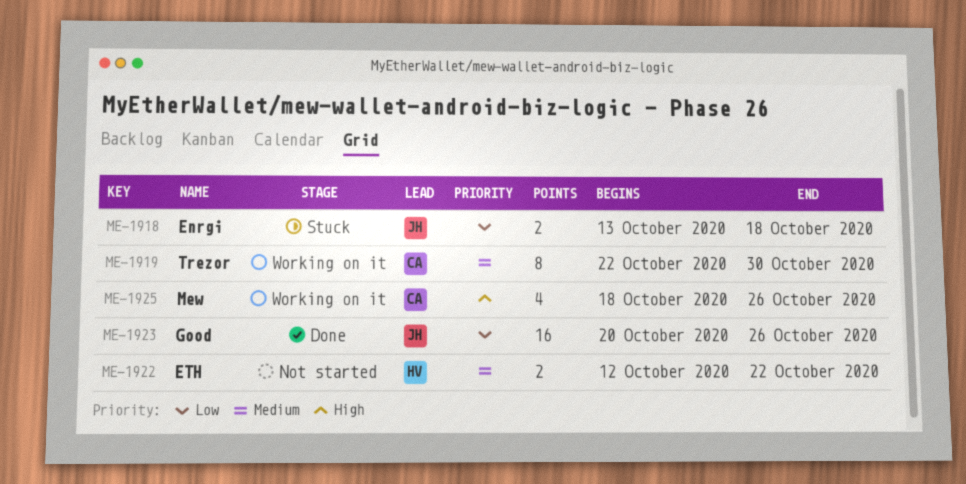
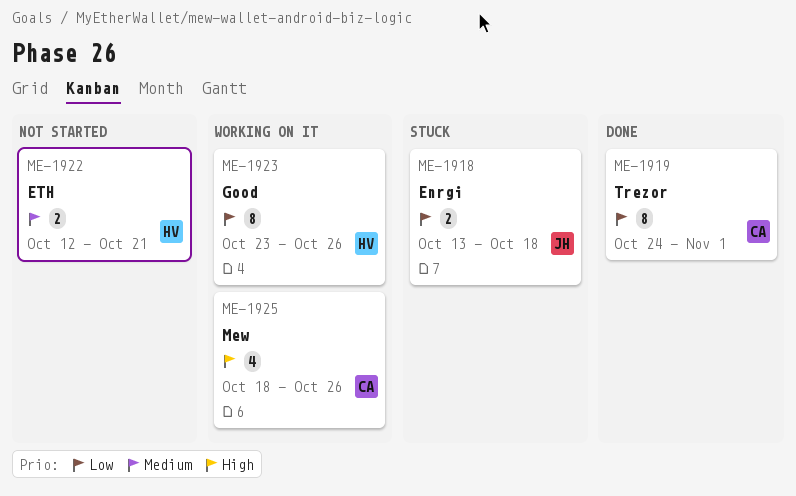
ME-1919, status: Working on it -> Done
ME-1919, priority: Medium -> Low
ME-1919, start: Oct 22 -> Oct 24
ME-1919, due: Oct 30 -> Nov 1
ME-1922, due: Oct 22 -> Oct 21
ME-1923, status: Done -> Working on it
ME-1923, owner: JH -> HV
ME-1923, estimate: 16 -> 8
ME-1923, start: Oct 20 -> Oct 23

